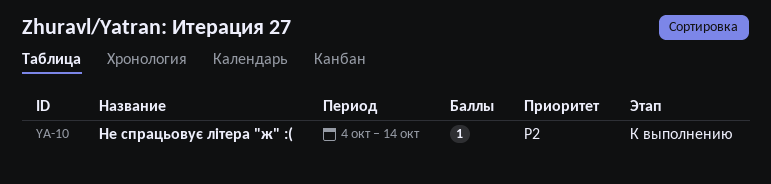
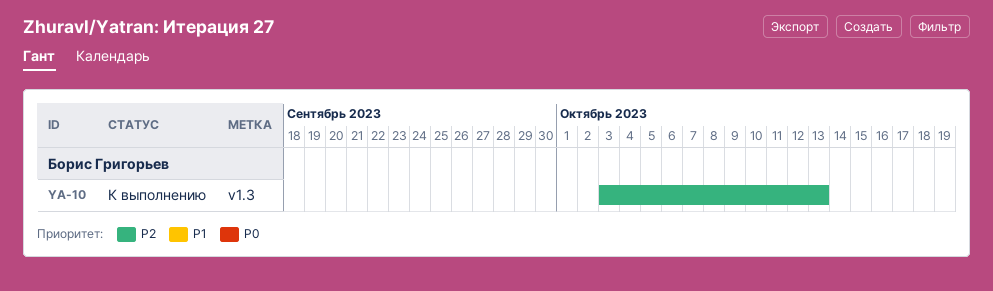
YA-10, start: Oct 4 -> Oct 3
YA-10, due: Oct 14 -> Oct 13

